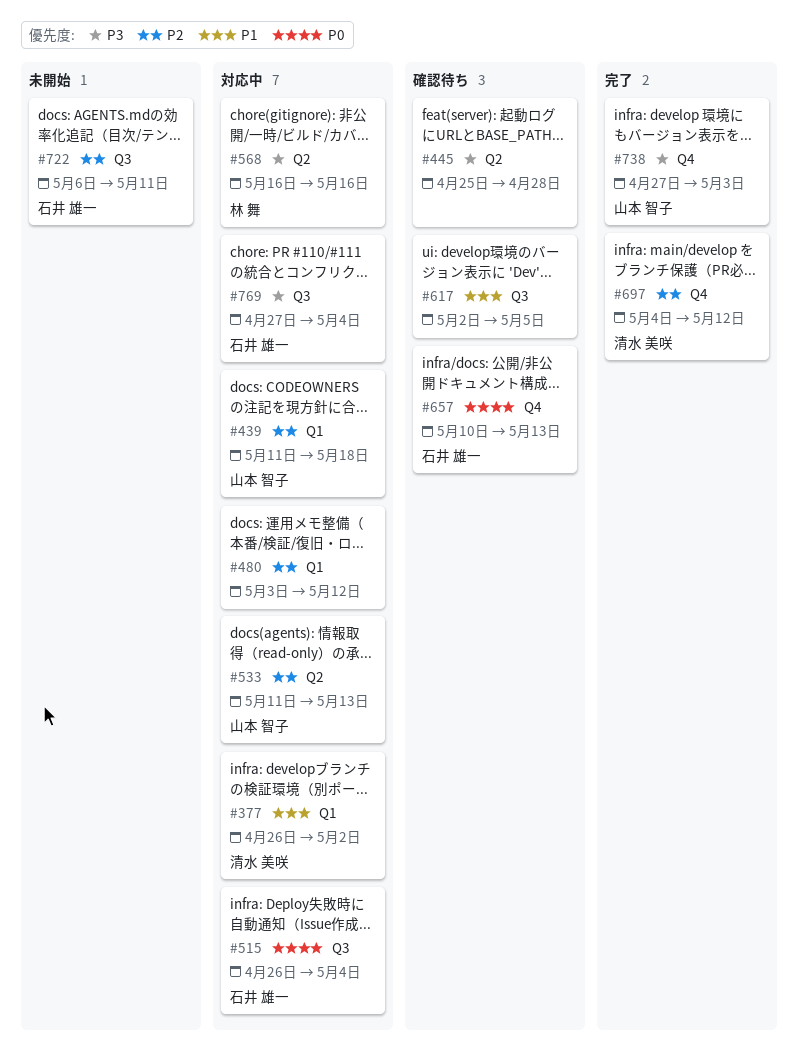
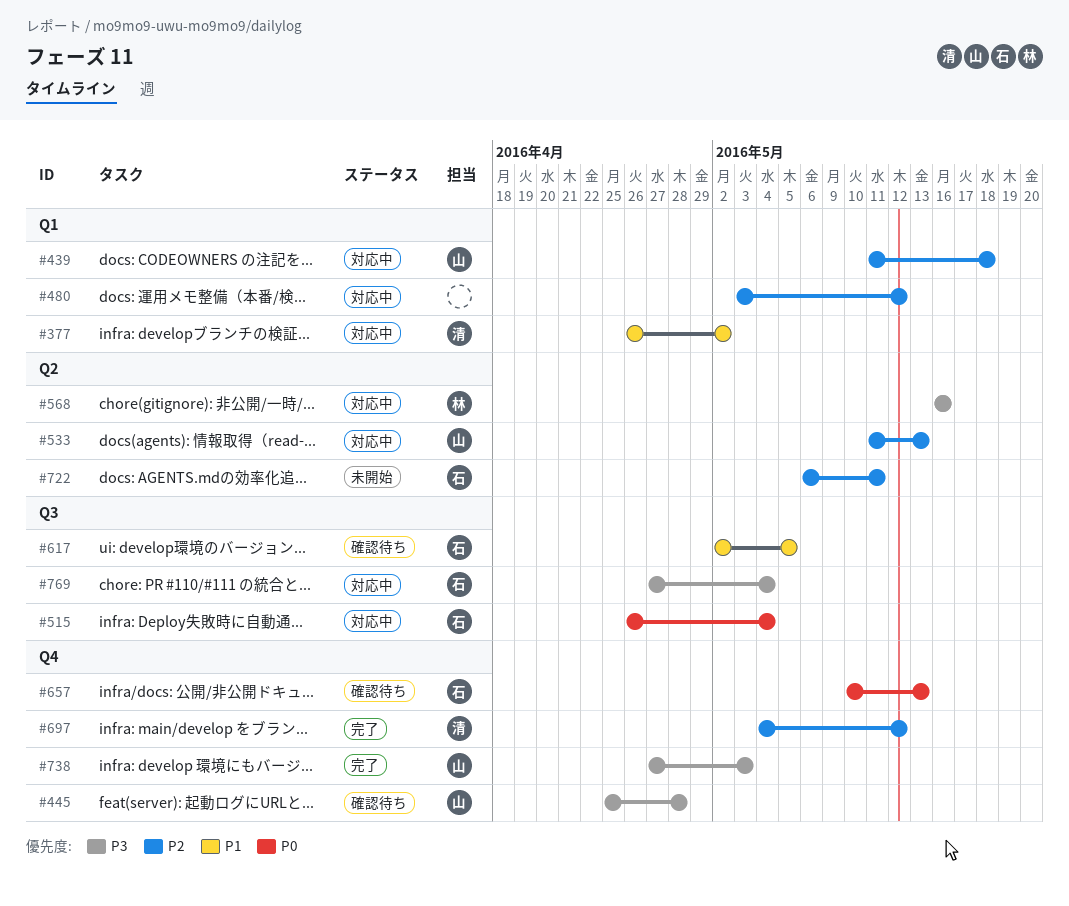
#445, owner: none -> 山本 智子
#445, label: Q2 -> Q4
#617, owner: none -> 石井 雄一
#722, label: Q3 -> Q2

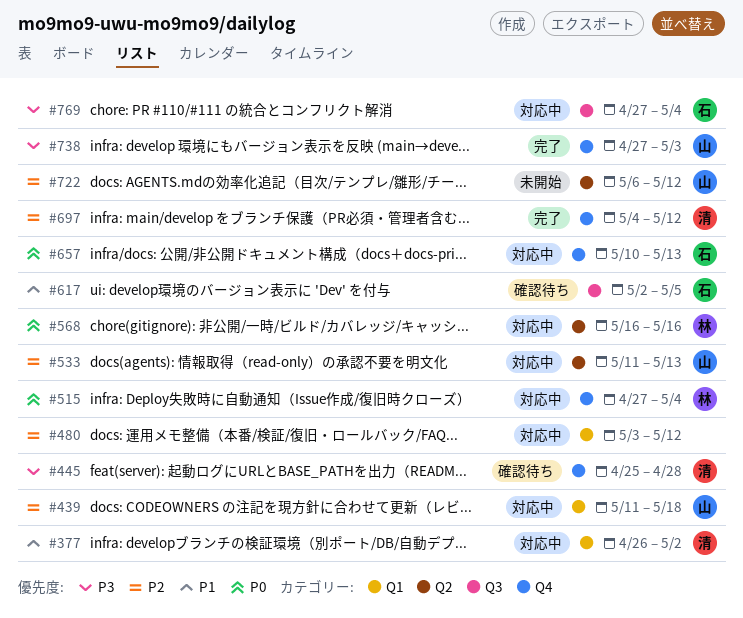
#445, owner: 山 -> 清
#515, owner: 石 -> 林
#515, label: Q3 -> Q4
#515, start: Apr 26 -> Apr 27
#568, priority: P3 -> P0
#657, status: 確認待ち -> 対応中
#722, owner: 石 -> 山
#722, due: May 11 -> May 12

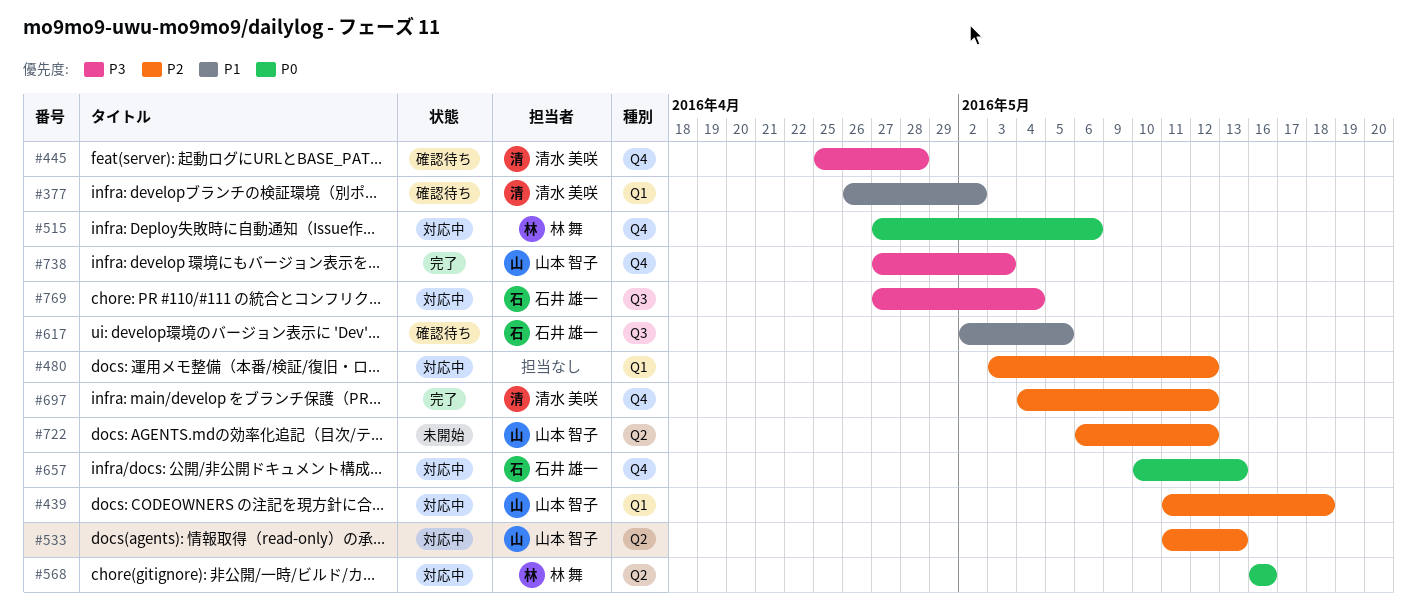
#377, status: 対応中 -> 確認待ち
#515, due: May 4 -> May 6

